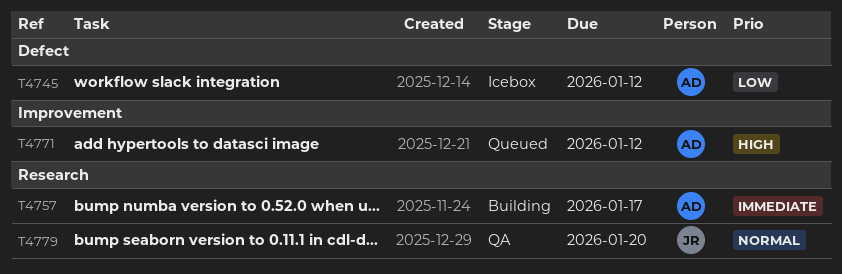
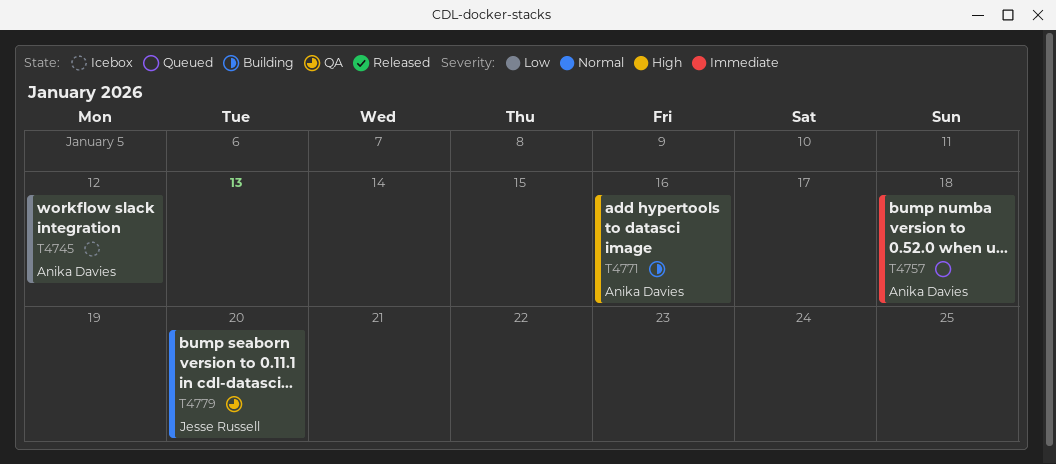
T4757, status: Building -> Queued
T4757, due: Jan 17 -> Jan 18
T4771, status: Queued -> Building
T4771, due: Jan 12 -> Jan 16

